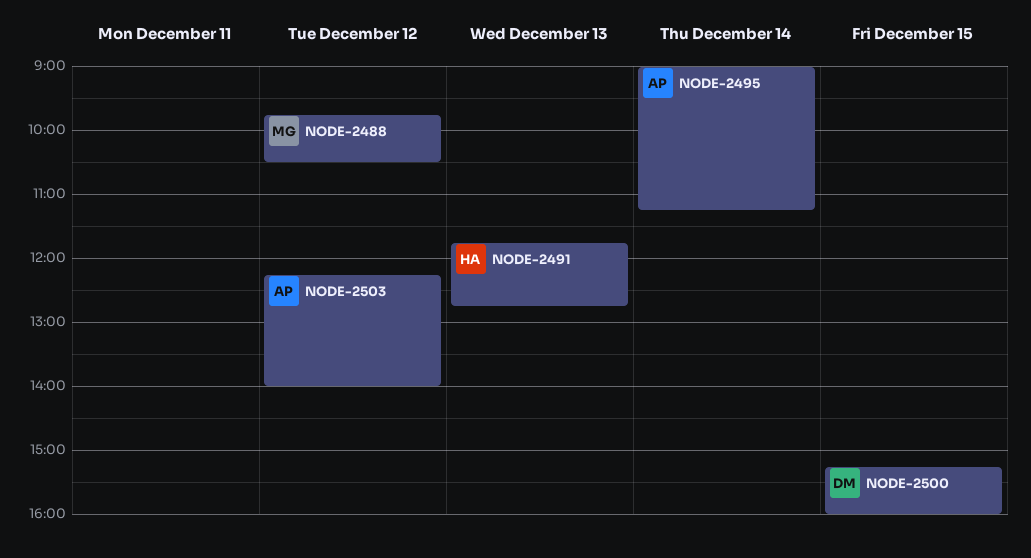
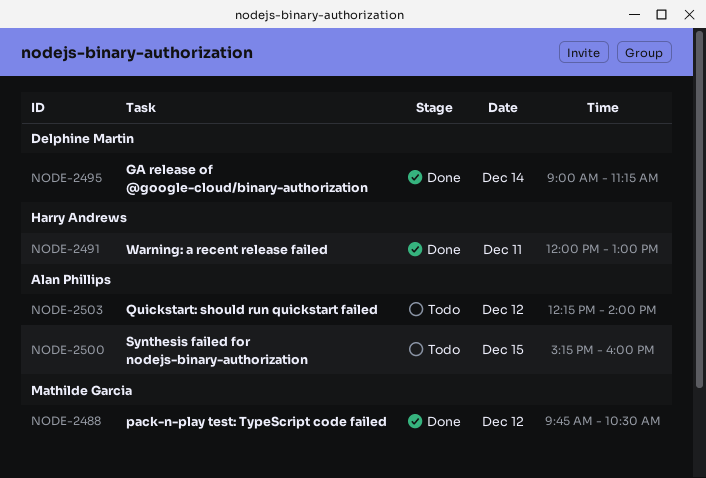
NODE-2491, day: Dec 13 -> Dec 11
NODE-2491, begins: 11:45 -> 12:00
NODE-2491, ends: 12:45 -> 13:00
NODE-2495, owner: Alan Phillips -> Delphine Martin
NODE-2500, owner: Delphine Martin -> Alan Phillips

